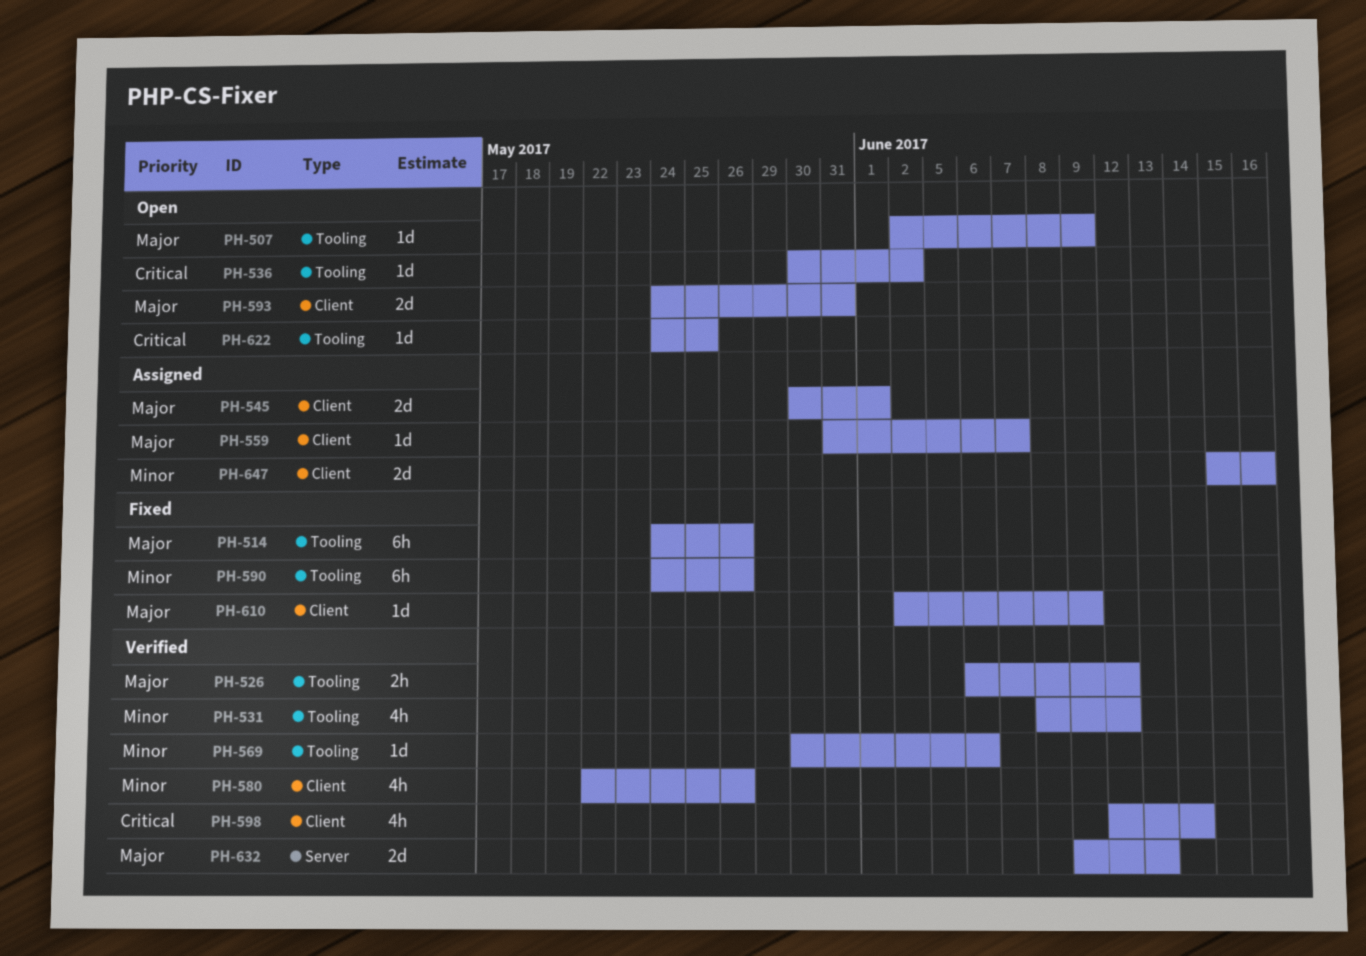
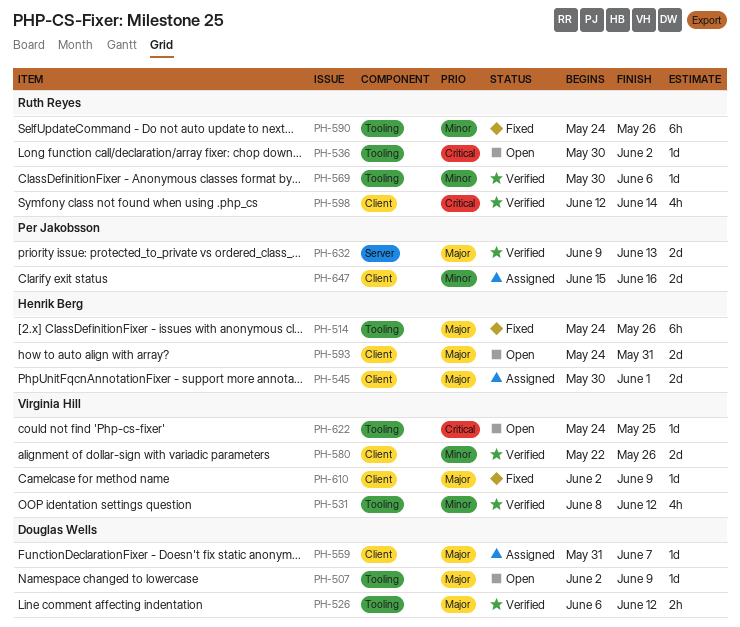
PH-580, estimate: 4h -> 2d

